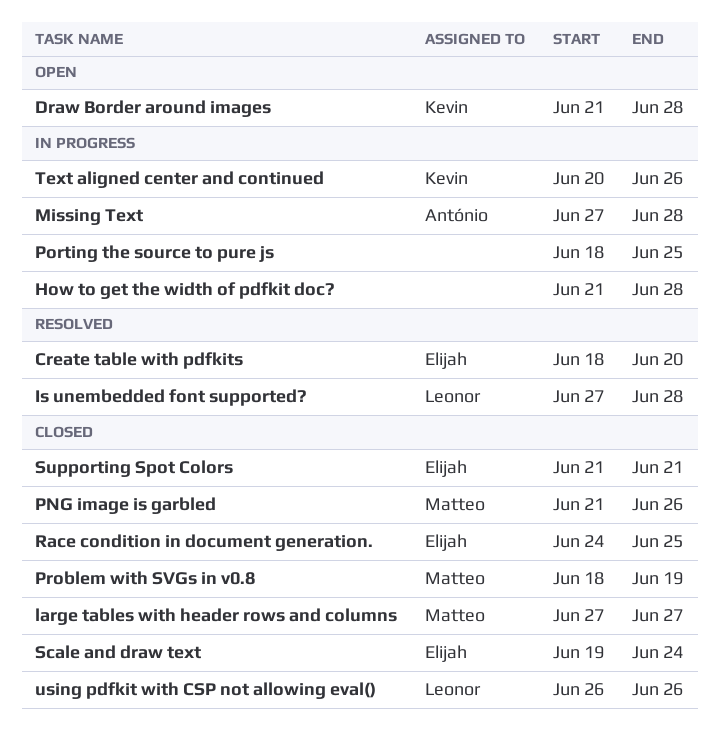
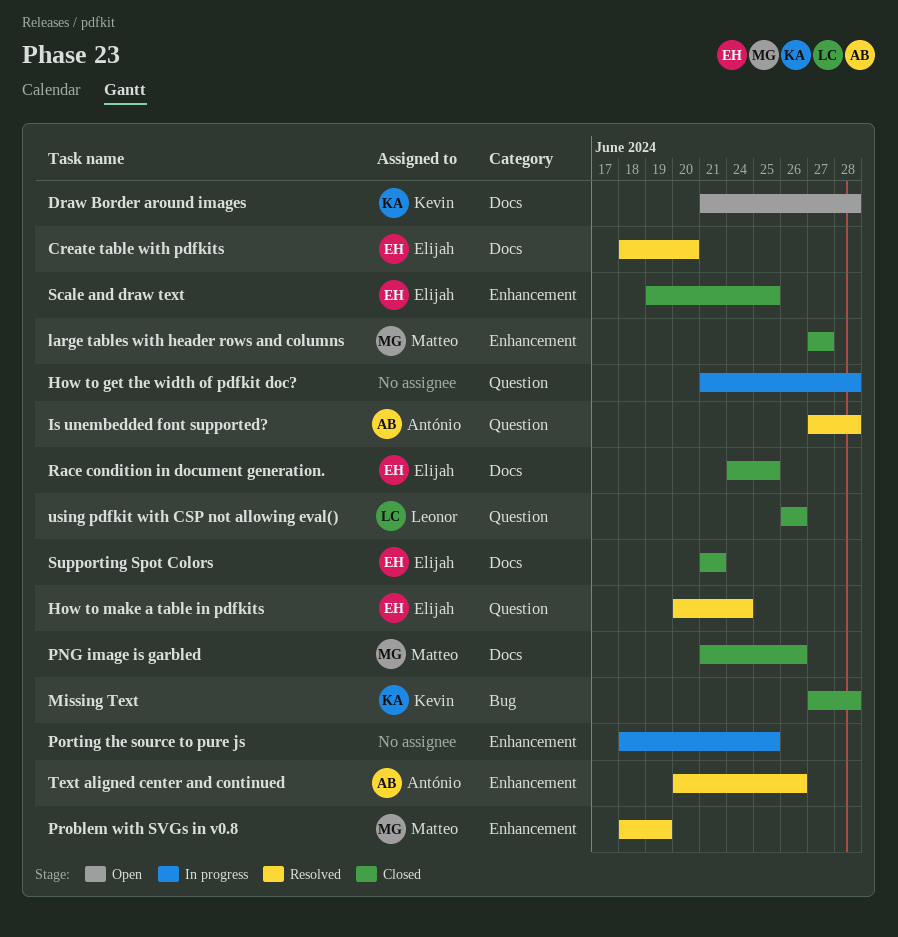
How to make a table in pdfkits: none -> present
Is unembedded font supported?, owner: Leonor -> António
Missing Text, status: In progress -> Closed
Missing Text, owner: António -> Kevin
Problem with SVGs in v0.8, status: Closed -> Resolved
Scale and draw text, due: Jun 24 -> Jun 25
Text aligned center and continued, status: In progress -> Resolved
Text aligned center and continued, owner: Kevin -> António

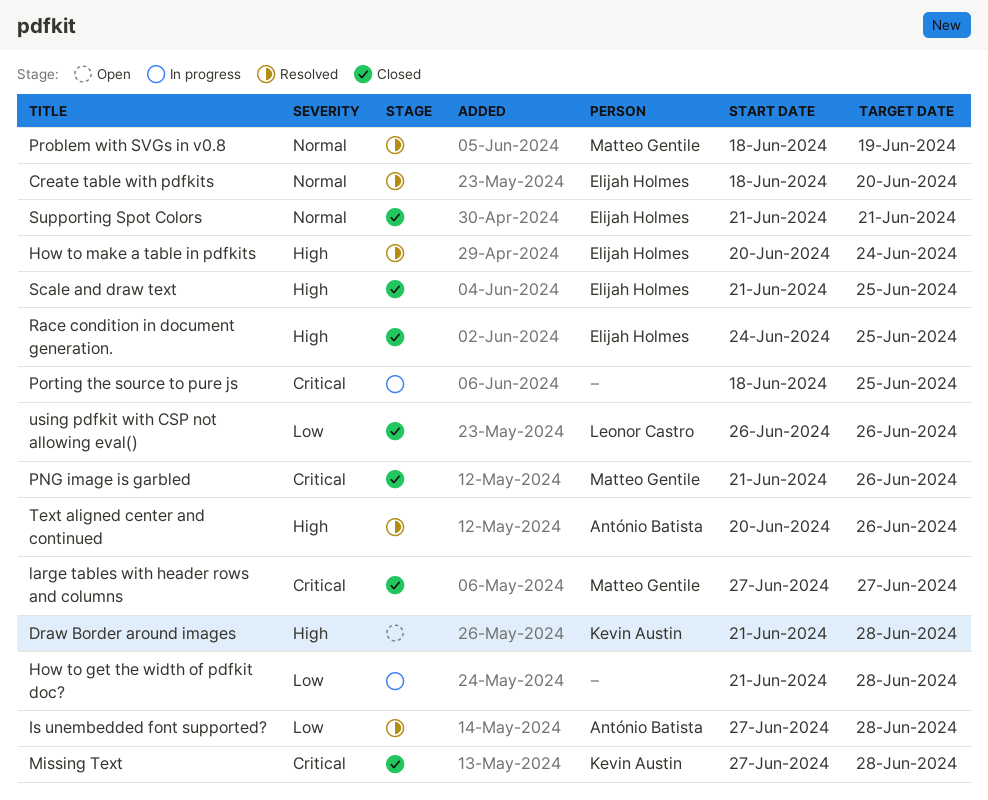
Scale and draw text, start: Jun 19 -> Jun 21

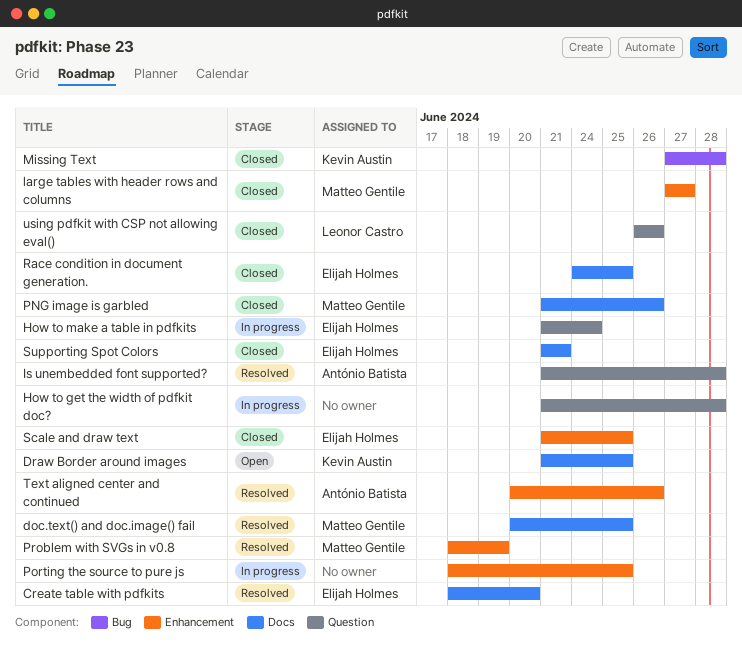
doc.text() and doc.image() fail: none -> present
Draw Border around images, due: Jun 28 -> Jun 25
How to make a table in pdfkits, status: Resolved -> In progress
How to make a table in pdfkits, start: Jun 20 -> Jun 21
Is unembedded font supported?, start: Jun 27 -> Jun 21

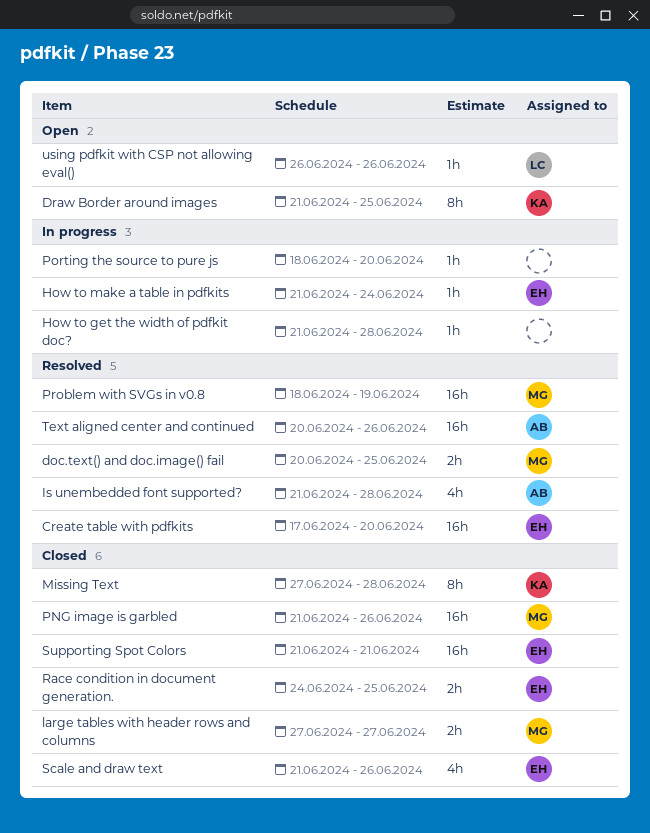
Create table with pdfkits, start: Jun 18 -> Jun 17
Porting the source to pure js, due: Jun 25 -> Jun 20
Scale and draw text, due: Jun 25 -> Jun 26
using pdfkit with CSP not allowing eval(), status: Closed -> Open

